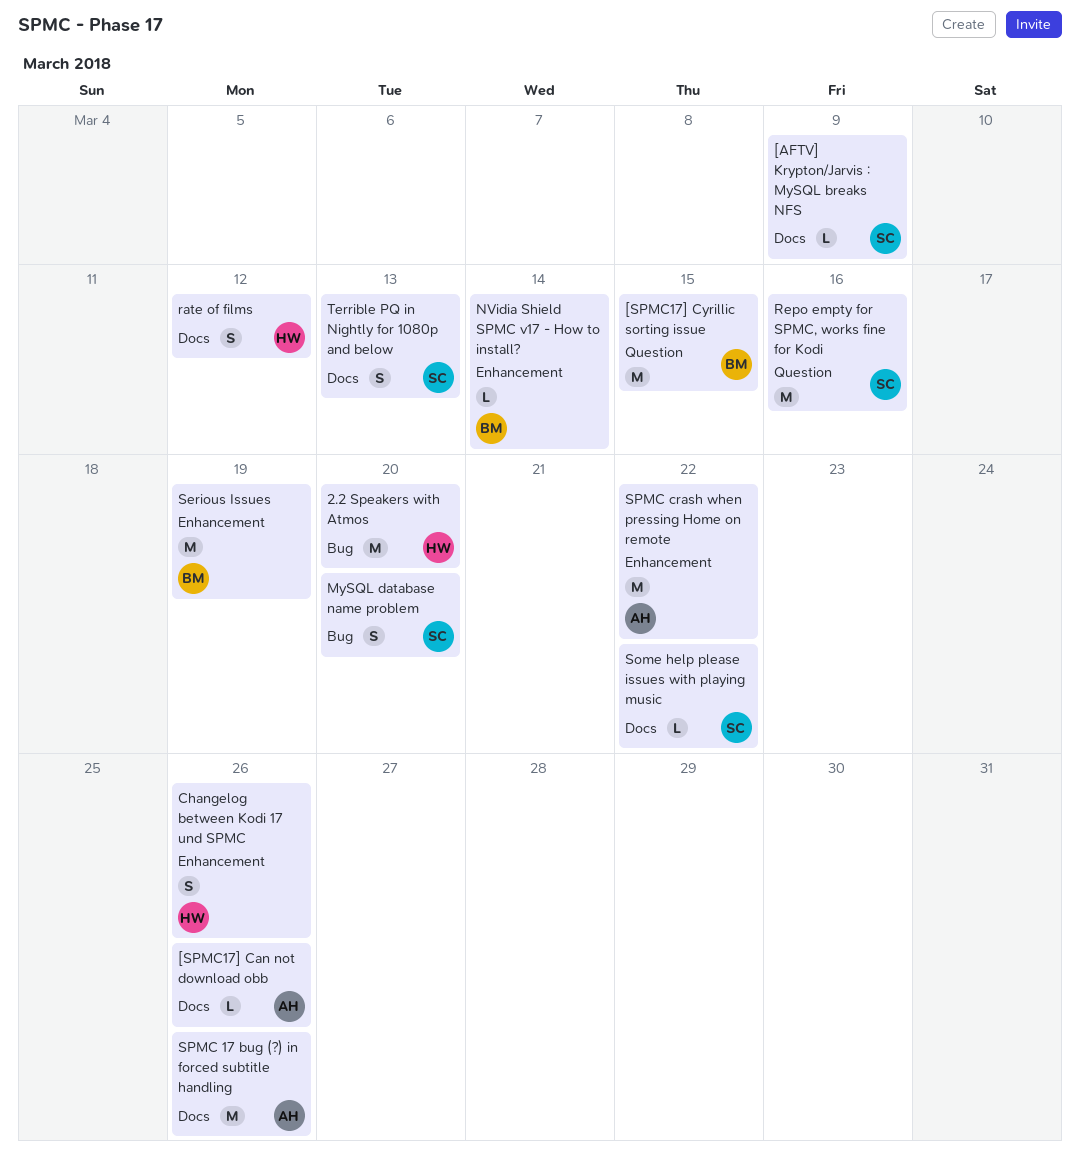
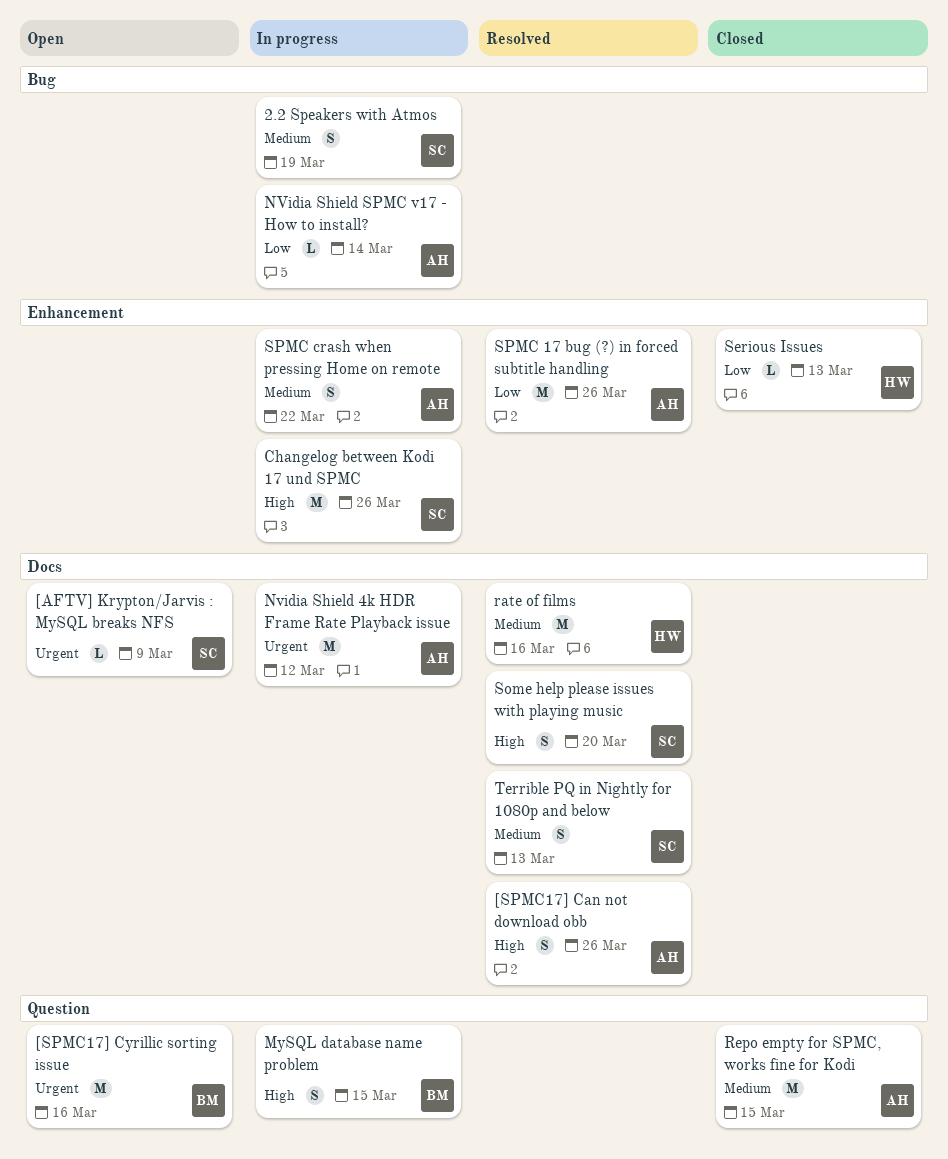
2.2 Speakers with Atmos, owner: HW -> SC
2.2 Speakers with Atmos, estimate: M -> S
2.2 Speakers with Atmos, due: Mar 20 -> Mar 19
[SPMC17] Can not download obb, estimate: L -> S
[SPMC17] Cyrillic sorting issue, due: Mar 15 -> Mar 16
Changelog between Kodi 17 und SPMC, owner: HW -> SC
Changelog between Kodi 17 und SPMC, estimate: S -> M
MySQL database name problem, owner: SC -> BM
MySQL database name problem, label: Bug -> Question
MySQL database name problem, due: Mar 20 -> Mar 15
Nvidia Shield 4k HDR Frame Rate Playback issue: none -> present
NVidia Shield SPMC v17 - How to install?, owner: BM -> AH
NVidia Shield SPMC v17 - How to install?, label: Enhancement -> Bug
rate of films, estimate: S -> M
rate of films, due: Mar 12 -> Mar 16
Repo empty for SPMC, works fine for Kodi, owner: SC -> AH
Repo empty for SPMC, works fine for Kodi, due: Mar 16 -> Mar 15
Serious Issues, owner: BM -> HW
Serious Issues, estimate: M -> L
Serious Issues, due: Mar 19 -> Mar 13
Some help please issues with playing music, estimate: L -> S
Some help please issues with playing music, due: Mar 22 -> Mar 20
SPMC 17 bug (?) in forced subtitle handling, label: Docs -> Enhancement
SPMC crash when pressing Home on remote, estimate: M -> S

